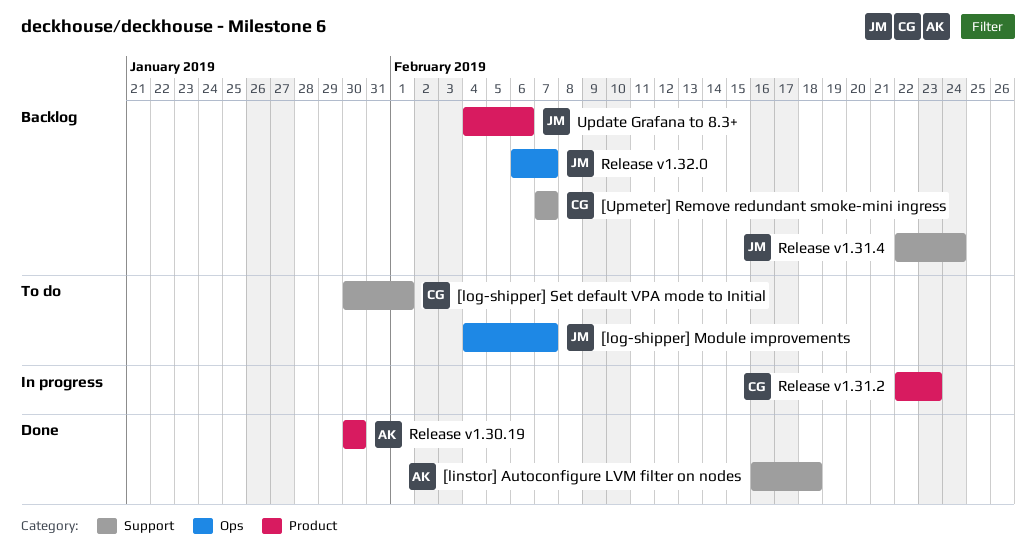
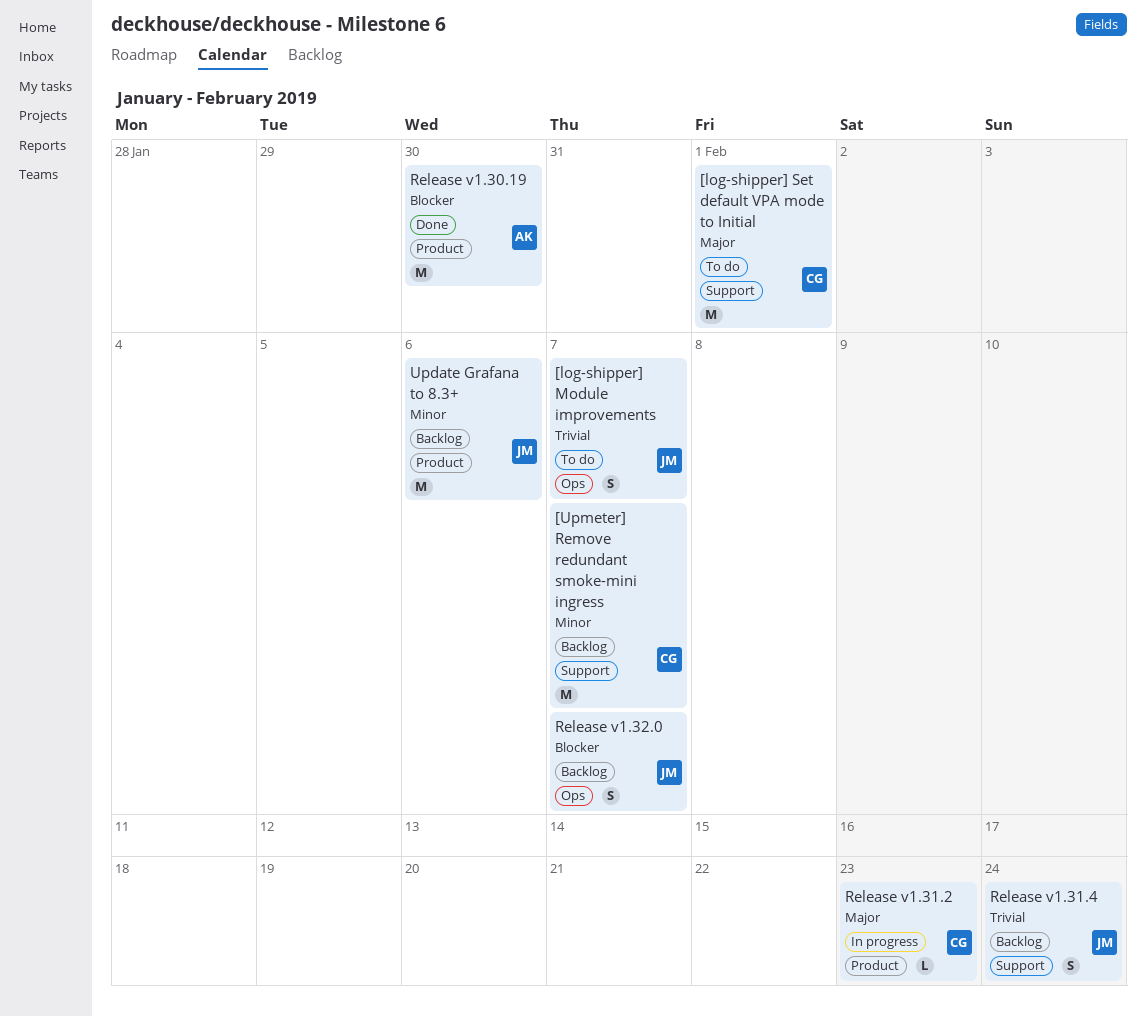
[linstor] Autoconfigure LVM filter on nodes: present -> none

